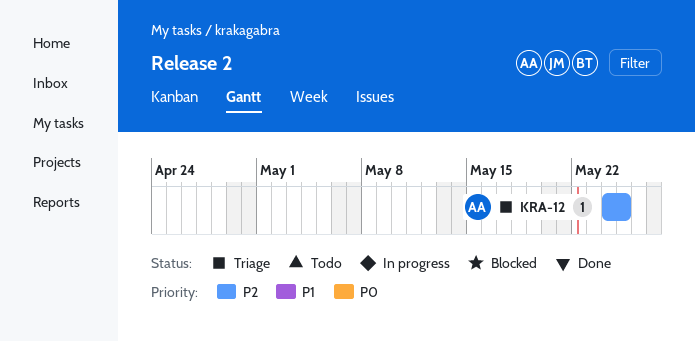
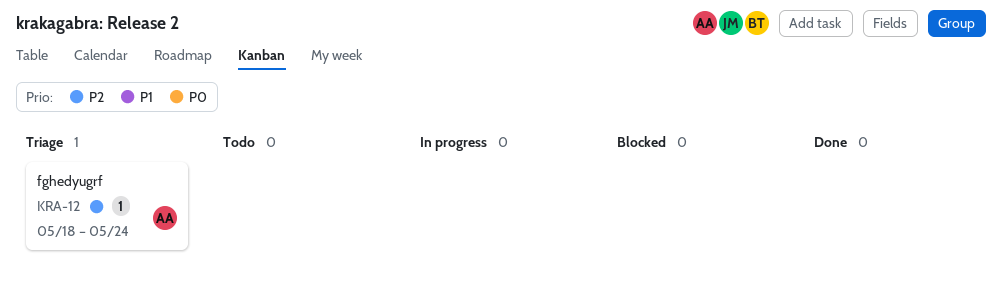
KRA-12, start: May 24 -> May 18
KRA-12, due: May 25 -> May 24

